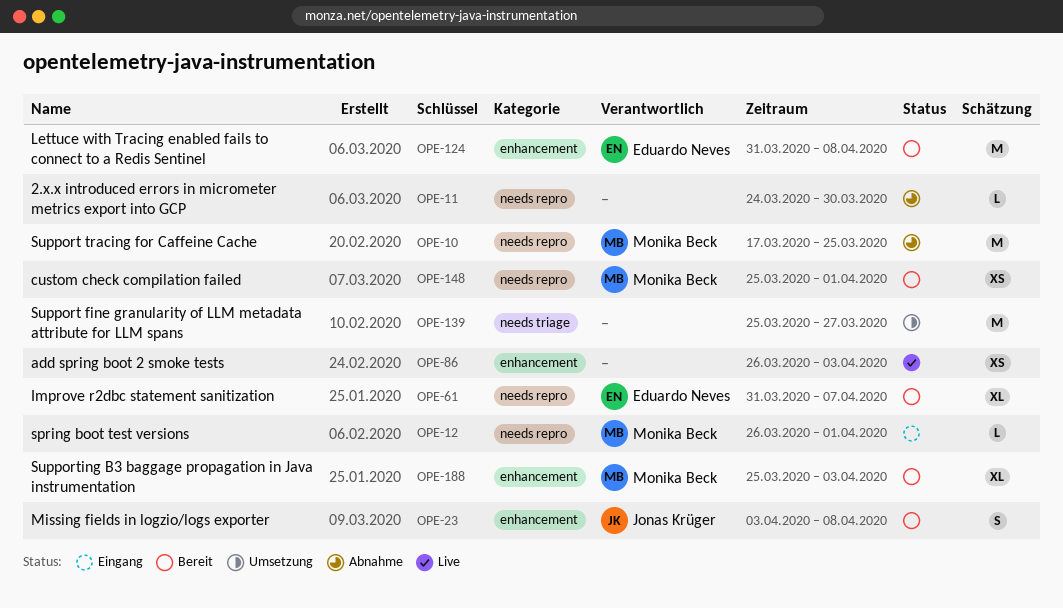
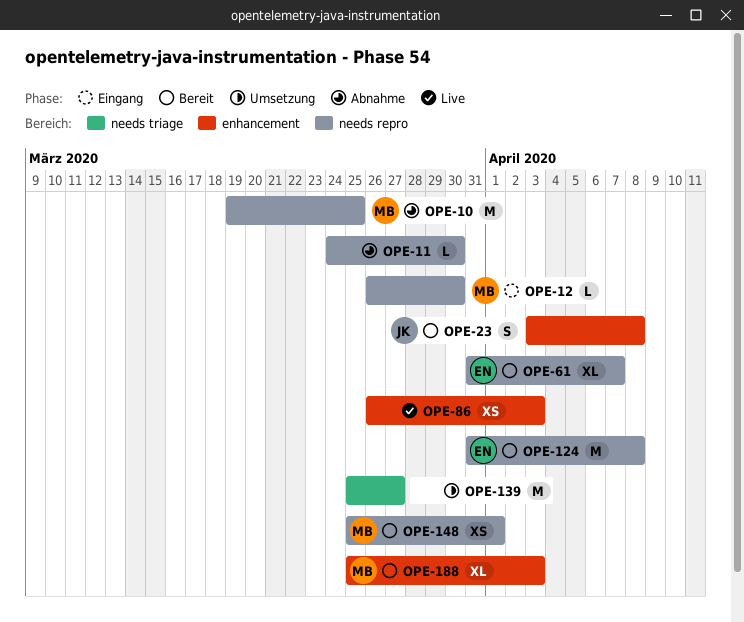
OPE-10, start: Mar 17 -> Mar 19
OPE-12, due: Apr 1 -> Mar 30
OPE-124, label: enhancement -> needs repro

